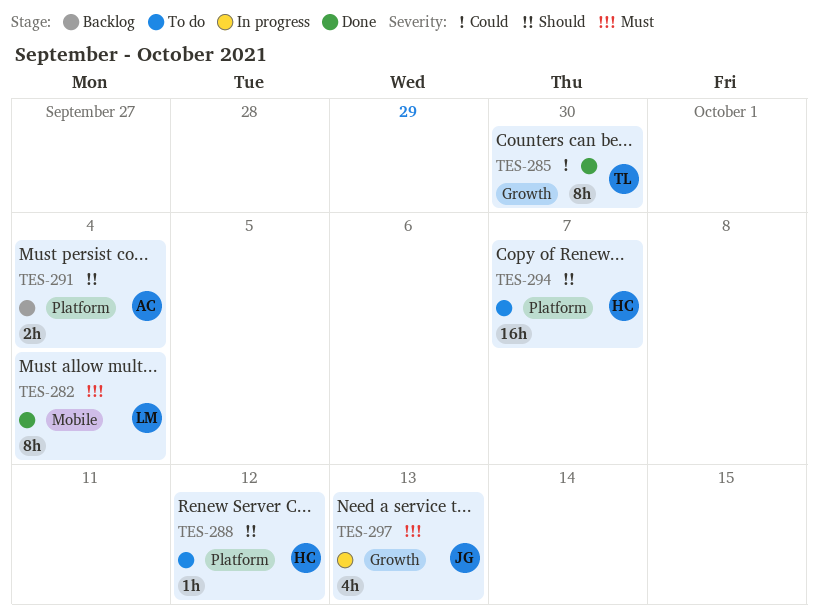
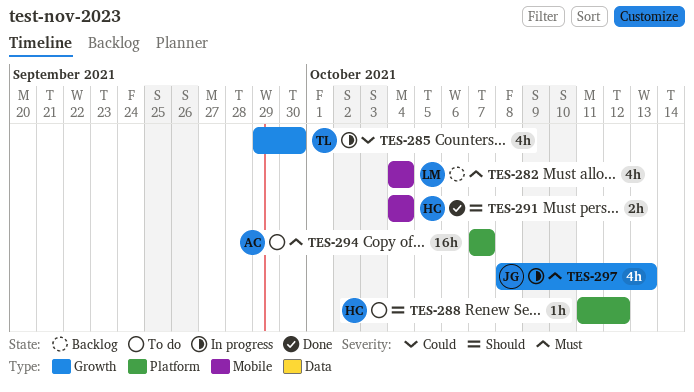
TES-282, status: Done -> Backlog
TES-282, estimate: 8h -> 4h
TES-285, status: Done -> In progress
TES-285, estimate: 8h -> 4h
TES-291, status: Backlog -> Done
TES-291, owner: AC -> HC
TES-291, label: Platform -> Mobile
TES-294, owner: HC -> AC
TES-294, priority: Should -> Must

